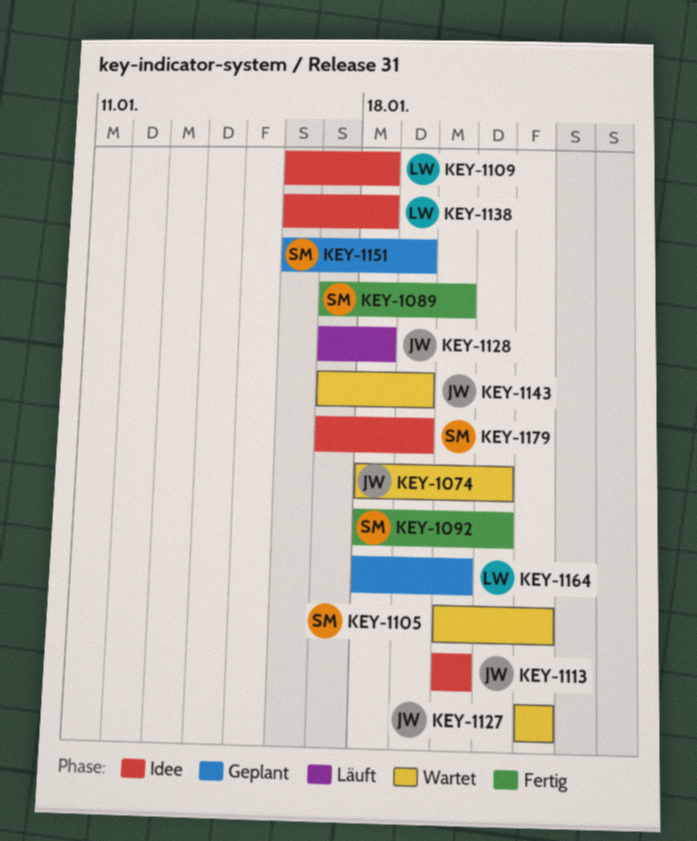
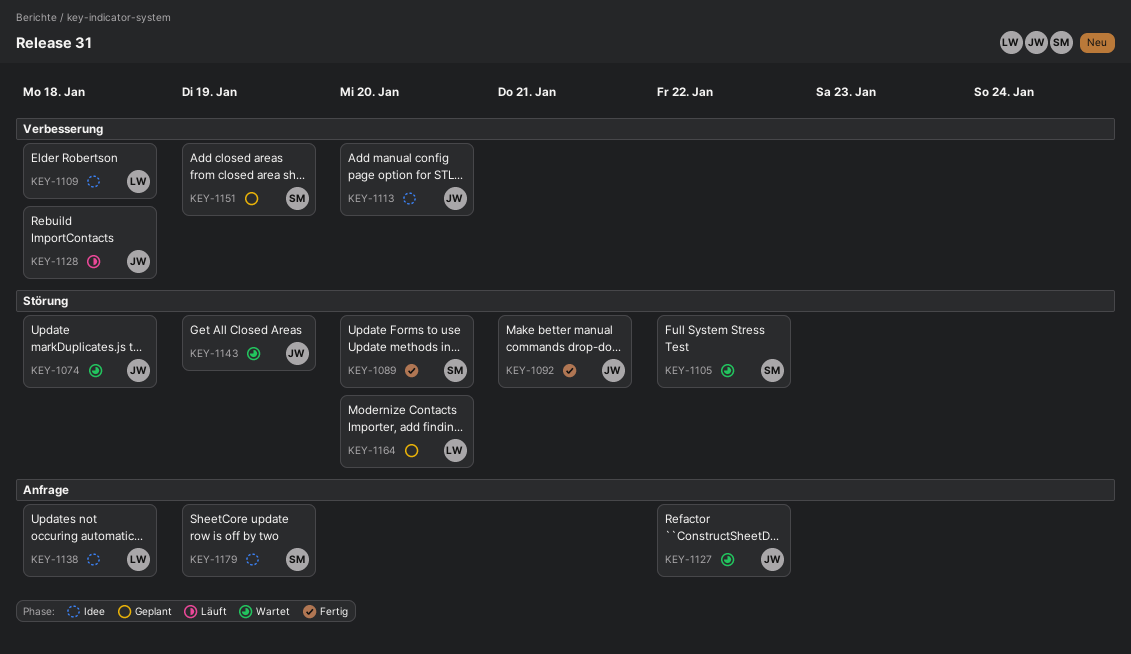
KEY-1074, due: Jan 21 -> Jan 18
KEY-1092, owner: SM -> JW

